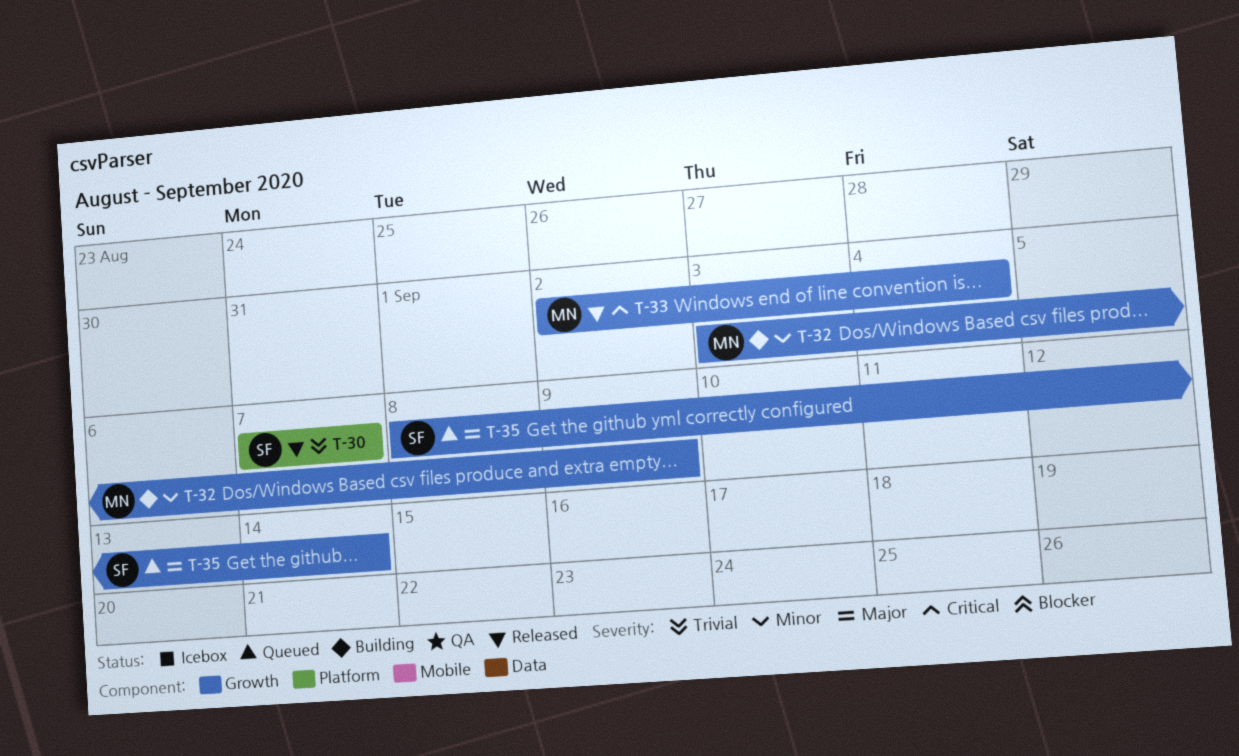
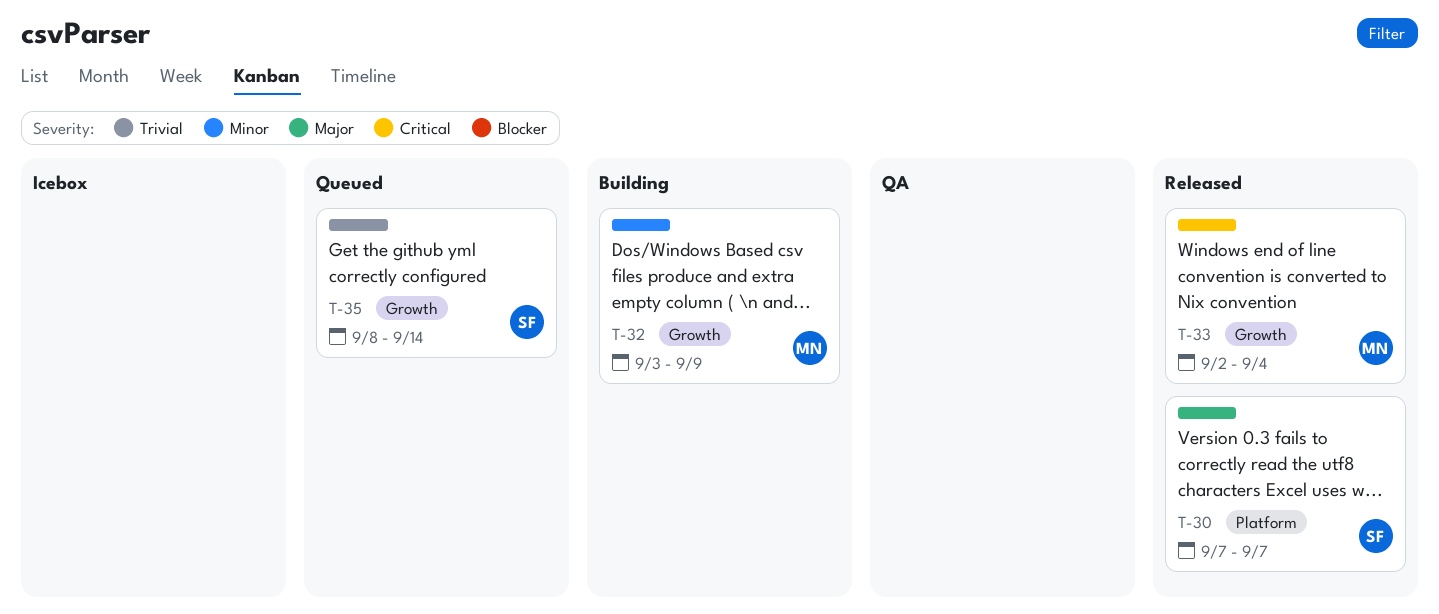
T-30, priority: Trivial -> Major
T-35, priority: Major -> Trivial

